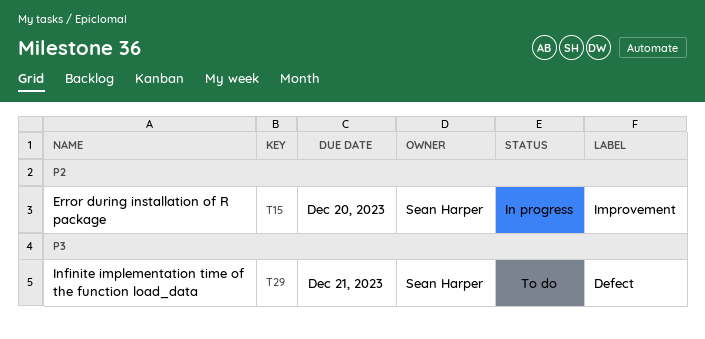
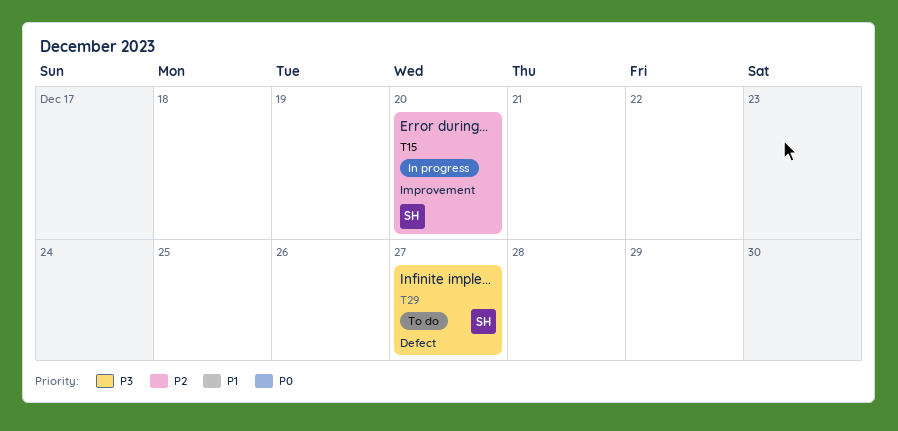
T29, due: Dec 21 -> Dec 27

